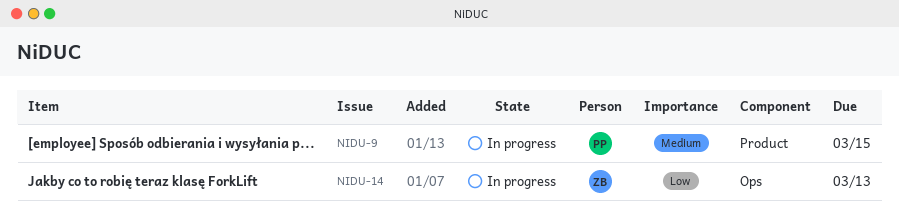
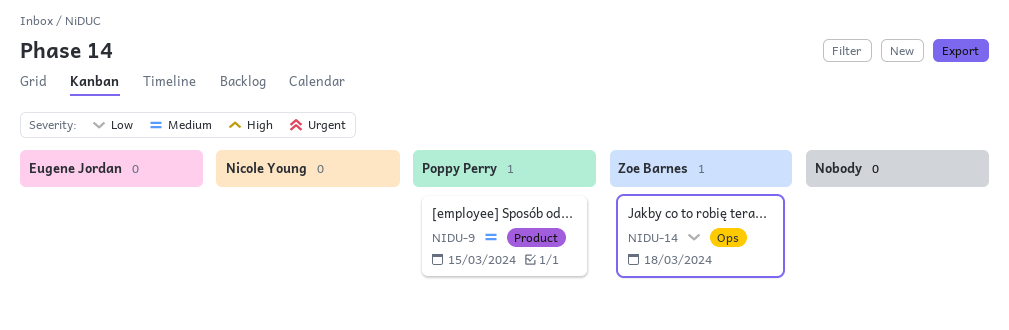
NIDU-14, due: Mar 13 -> Mar 18

